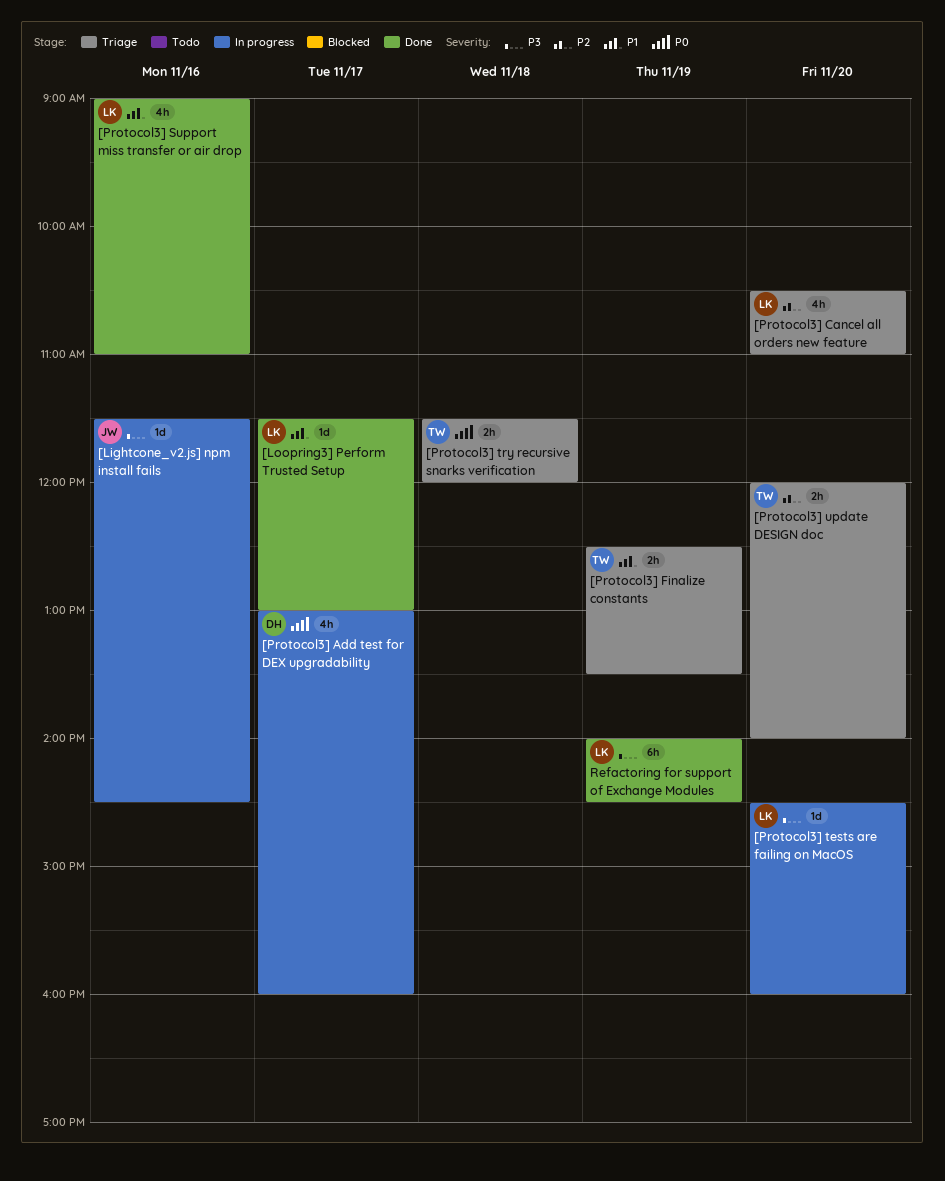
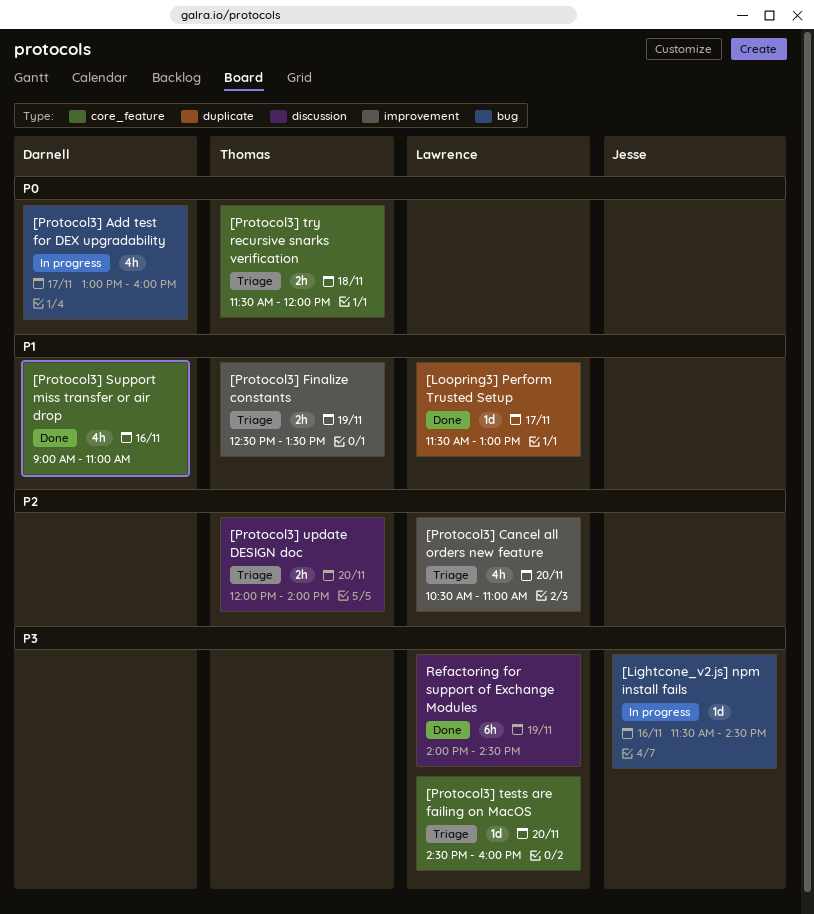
[Protocol3] Support miss transfer or air drop, owner: Lawrence -> Darnell
[Protocol3] tests are failing on MacOS, status: In progress -> Triage

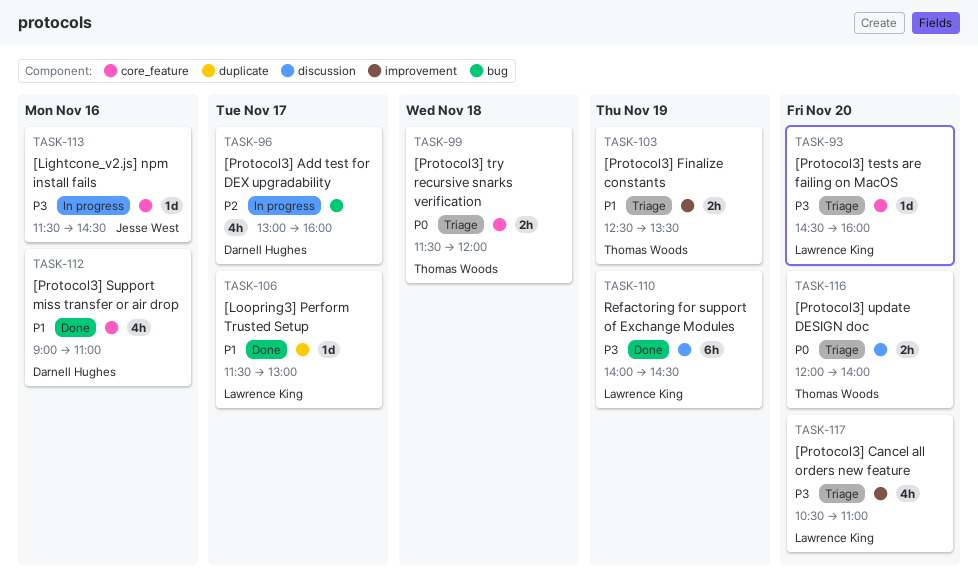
[Lightcone_v2.js] npm install fails, label: bug -> core_feature
[Protocol3] Add test for DEX upgradability, priority: P0 -> P2
[Protocol3] Cancel all orders new feature, priority: P2 -> P3
[Protocol3] update DESIGN doc, priority: P2 -> P0

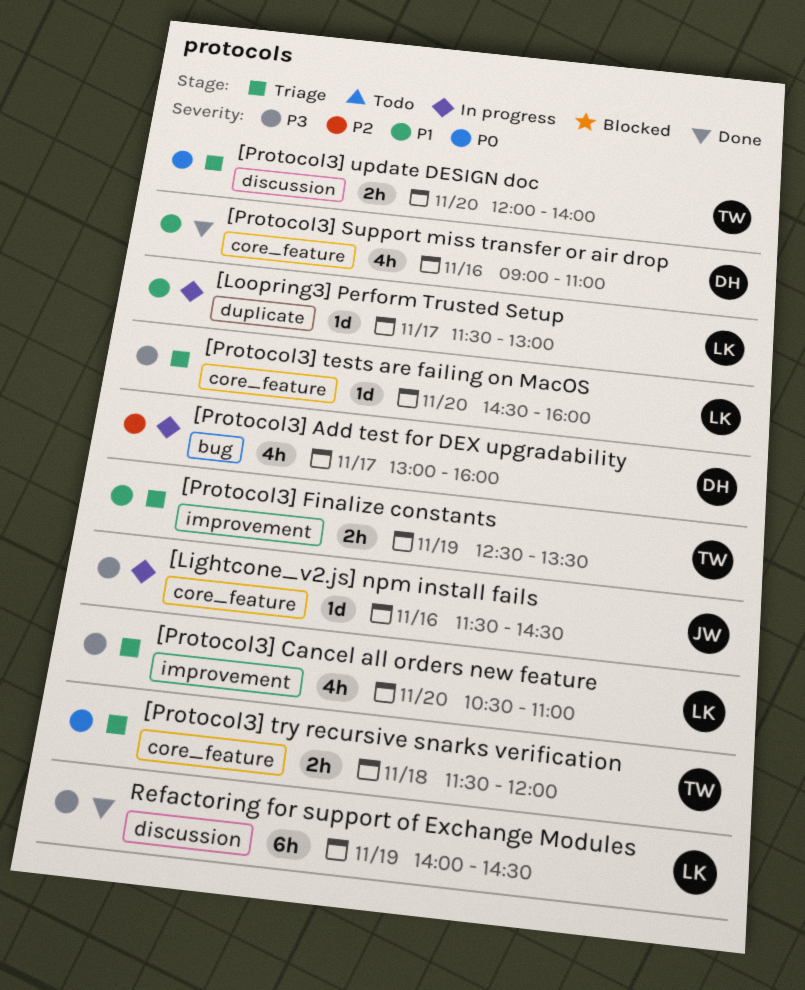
[Loopring3] Perform Trusted Setup, status: Done -> In progress

